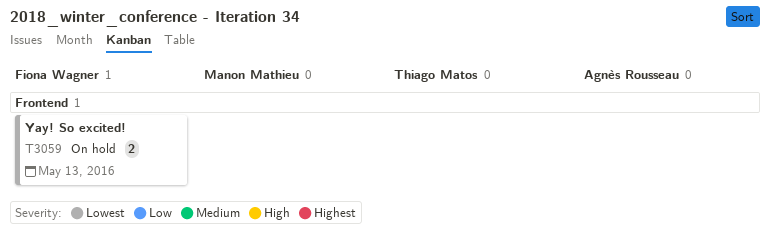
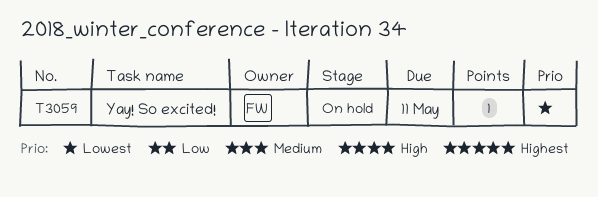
T3059, estimate: 2 -> 1
T3059, due: May 13 -> May 11

